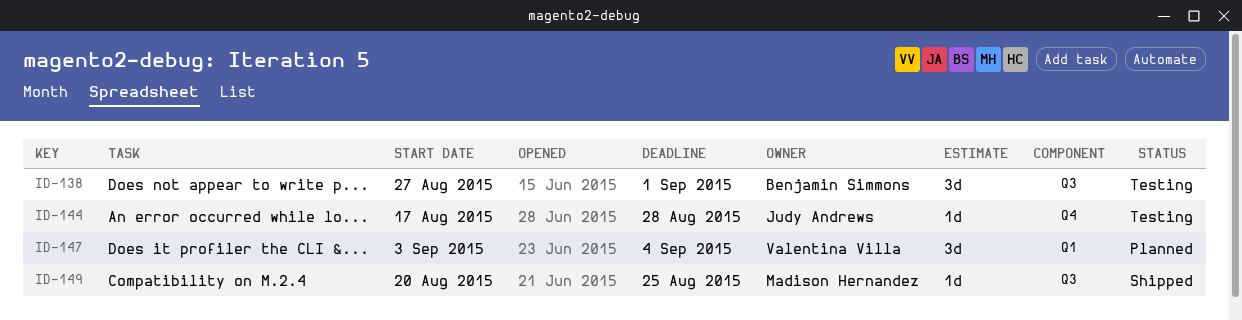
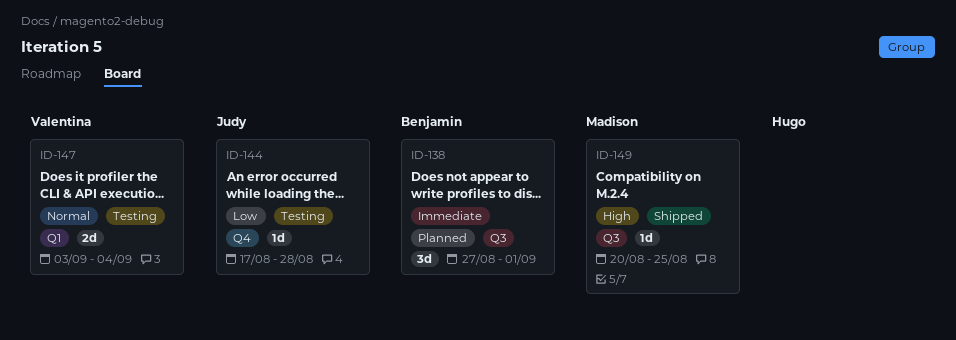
ID-138, status: Testing -> Planned
ID-147, status: Planned -> Testing
ID-147, estimate: 3d -> 2d

